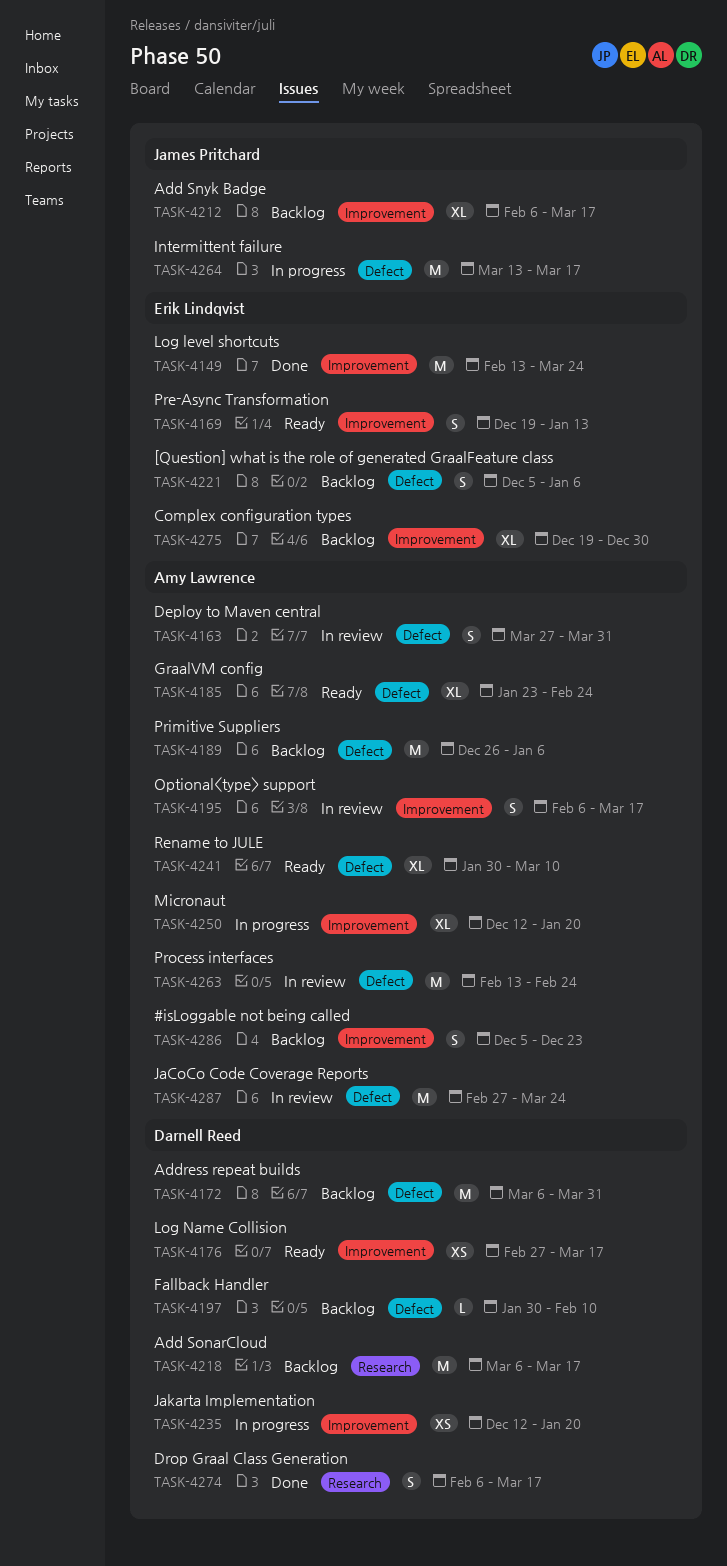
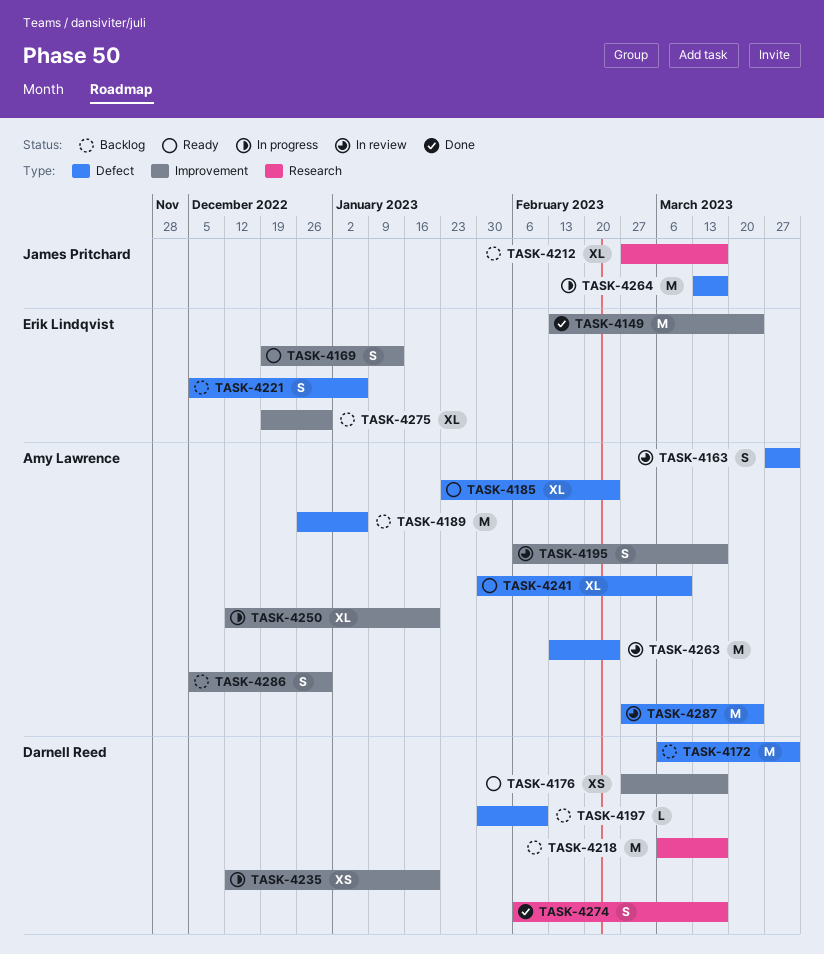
TASK-4212, label: Improvement -> Research
TASK-4212, start: Feb 6 -> Feb 27
TASK-4286, due: Dec 23 -> Dec 30

